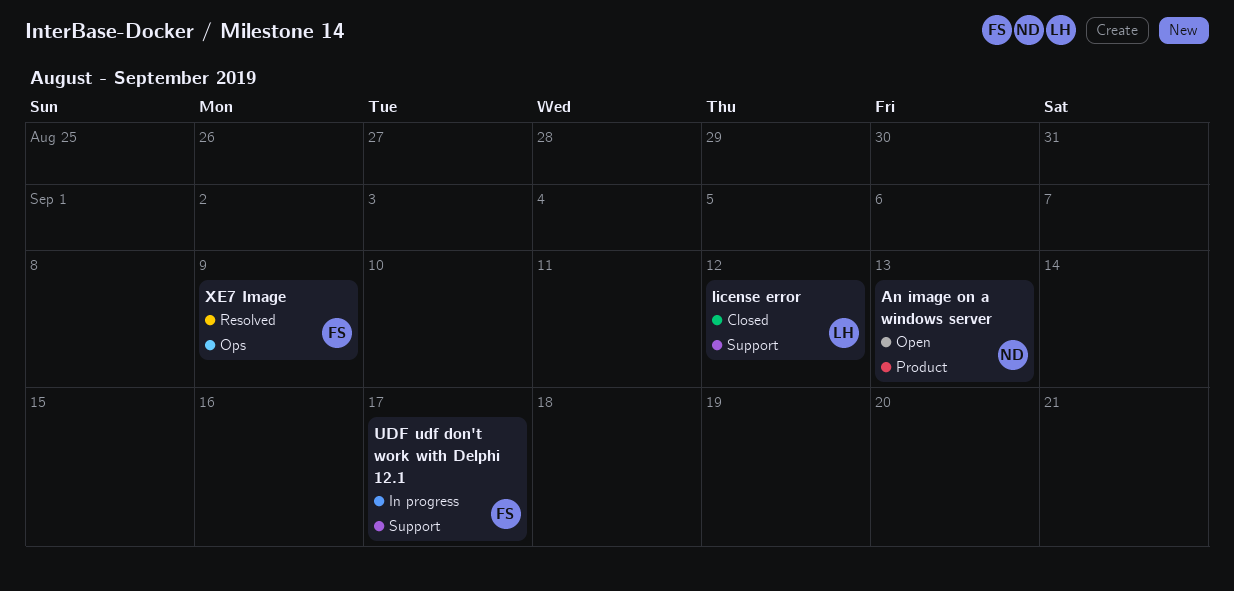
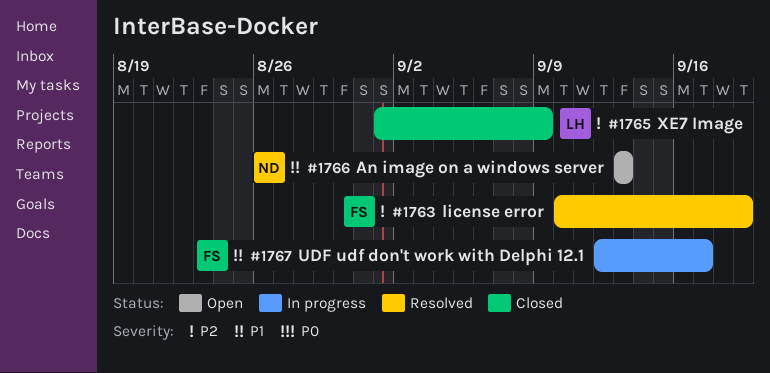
license error, status: Closed -> Resolved
license error, owner: LH -> FS
license error, due: Sep 12 -> Sep 19
XE7 Image, status: Resolved -> Closed
XE7 Image, owner: FS -> LH

